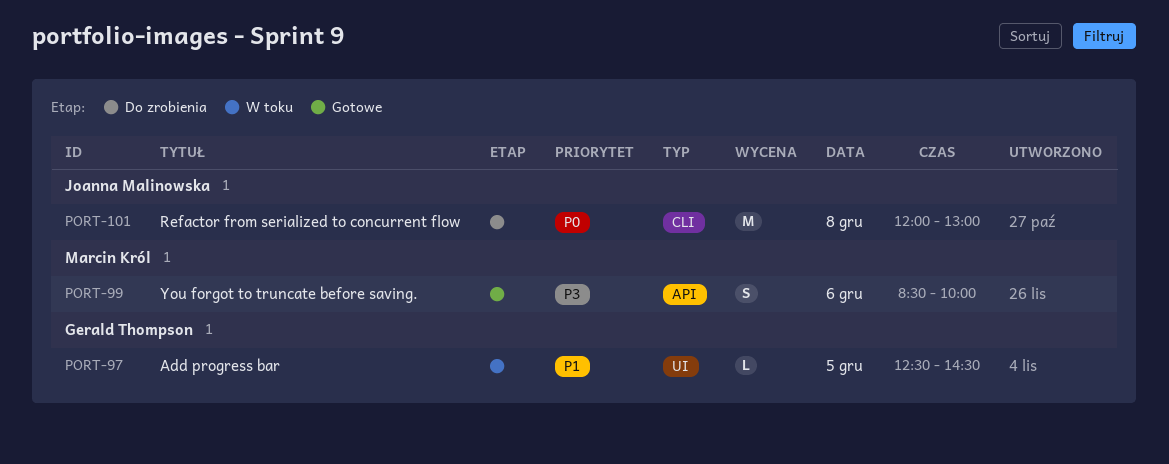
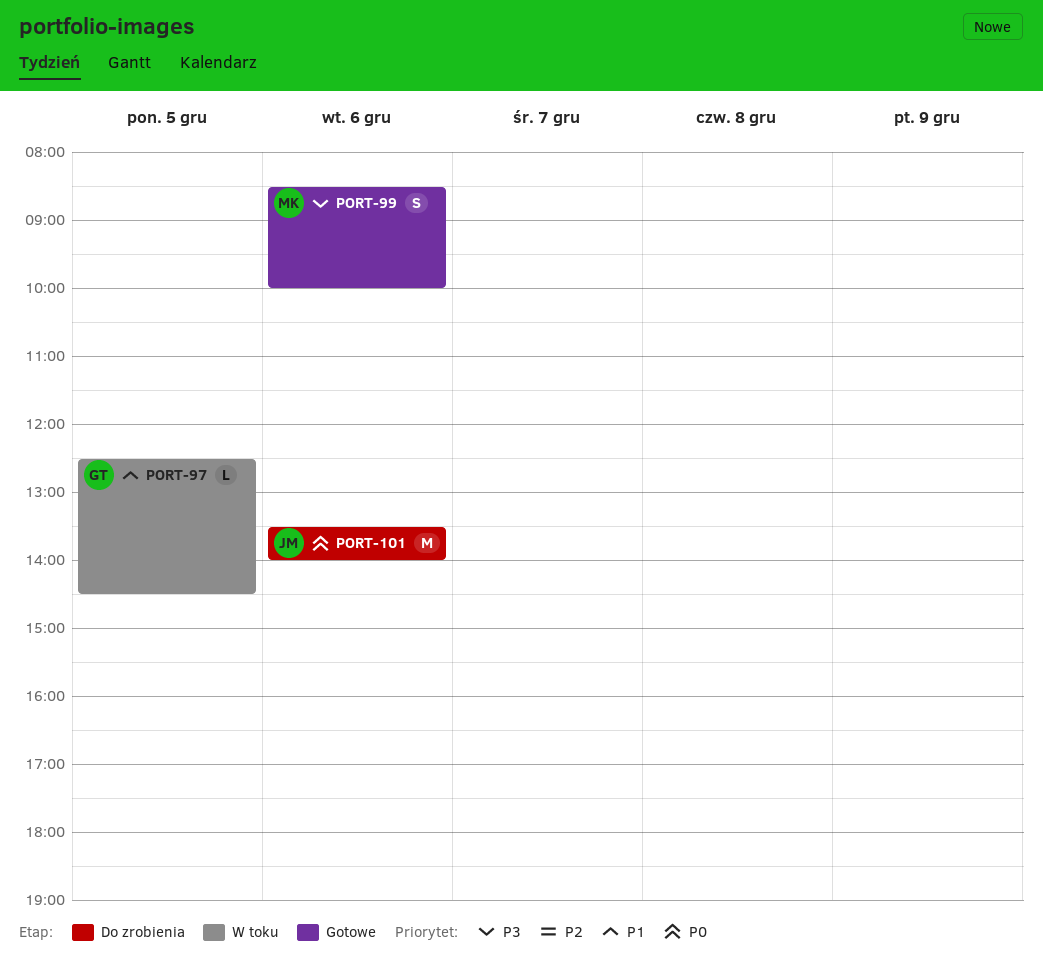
PORT-101, day: Dec 8 -> Dec 6
PORT-101, begins: 12:00 -> 13:30
PORT-101, ends: 13:00 -> 14:00

